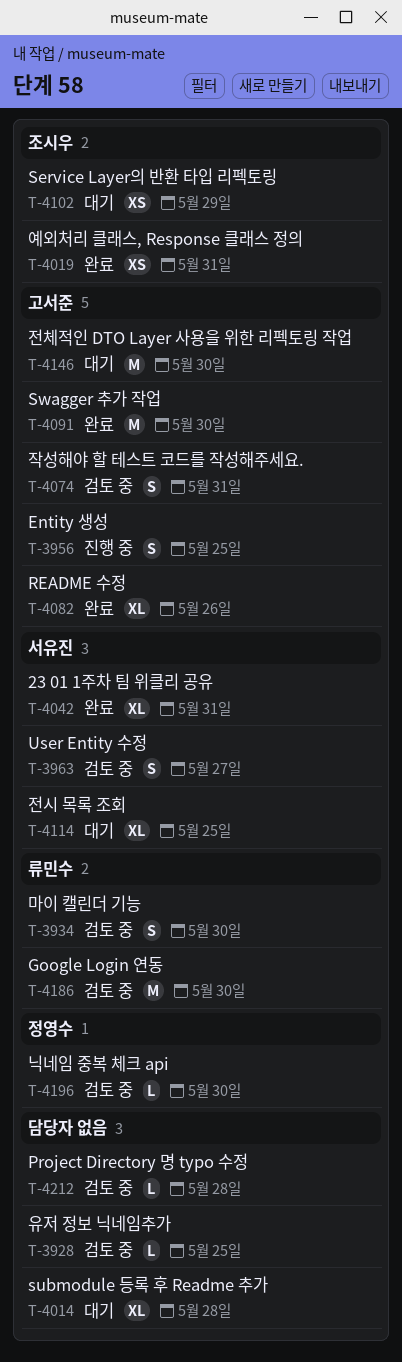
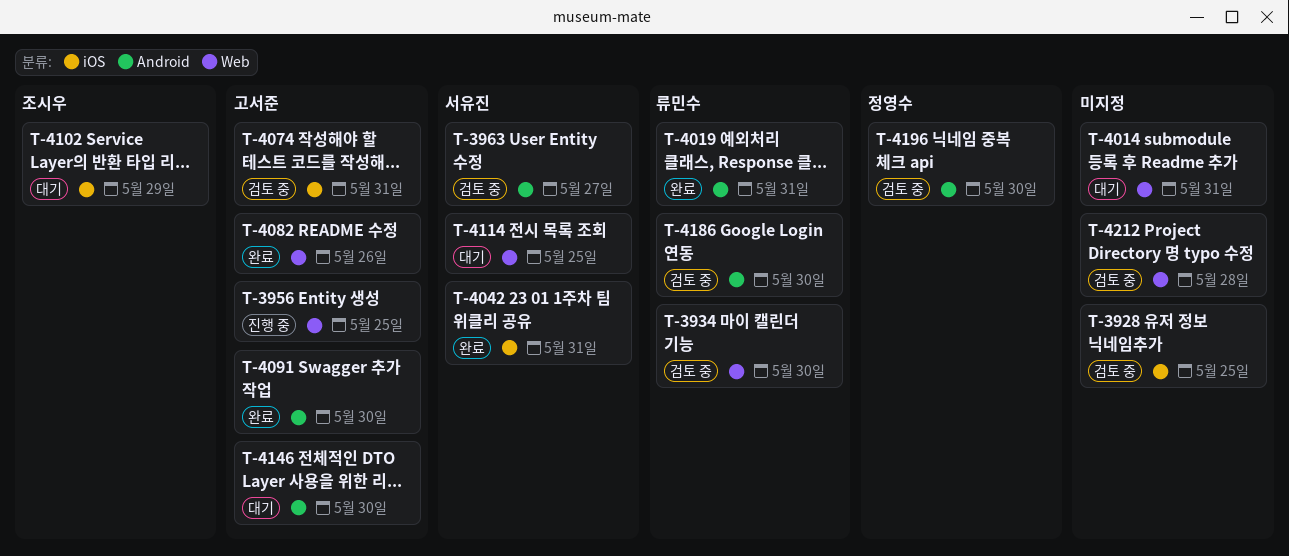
T-4014, due: May 28 -> May 31
T-4019, owner: 조시우 -> 류민수

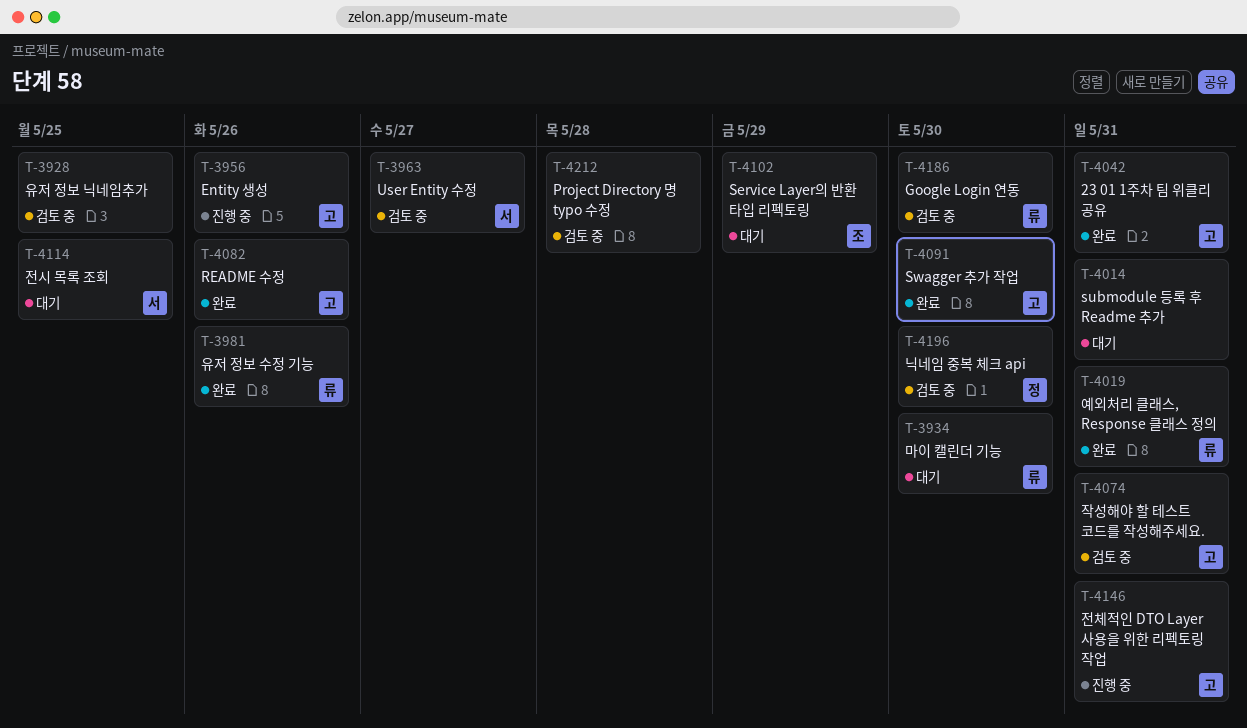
T-3934, status: 검토 중 -> 대기
T-3956, due: May 25 -> May 26
T-3981: none -> present
T-4042, owner: 서유진 -> 고서준
T-4146, status: 대기 -> 진행 중
T-4146, due: May 30 -> May 31

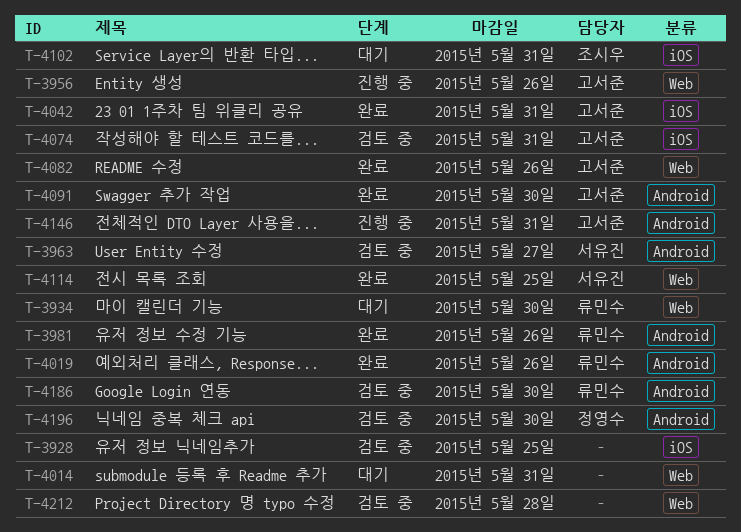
T-4019, due: May 31 -> May 26
T-4102, due: May 29 -> May 31
T-4114, status: 대기 -> 완료

